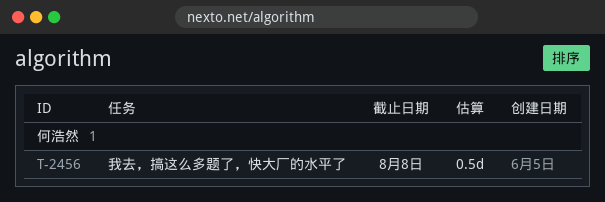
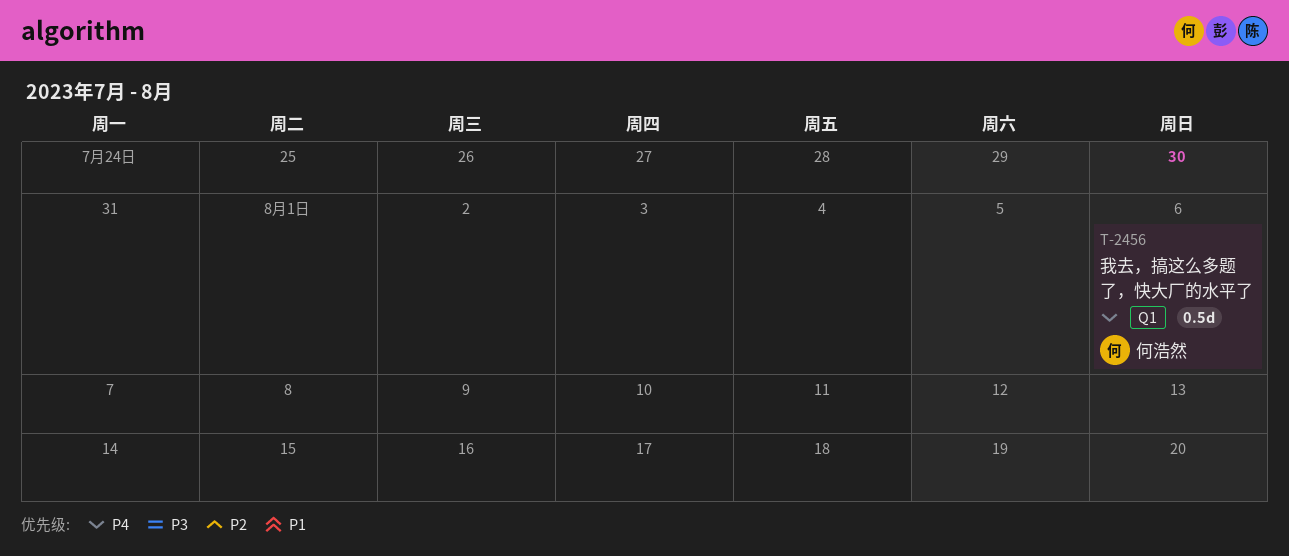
T-2456, due: Aug 8 -> Aug 6

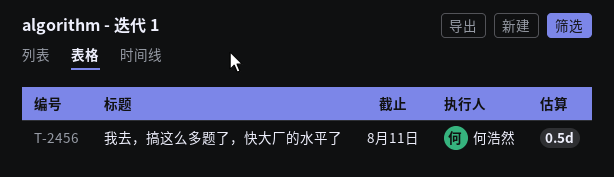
T-2456, due: Aug 6 -> Aug 11

